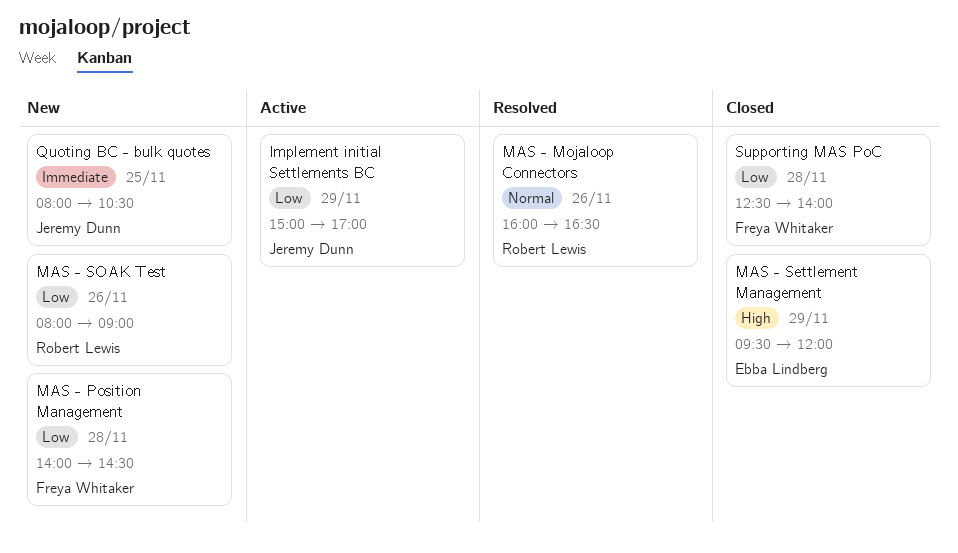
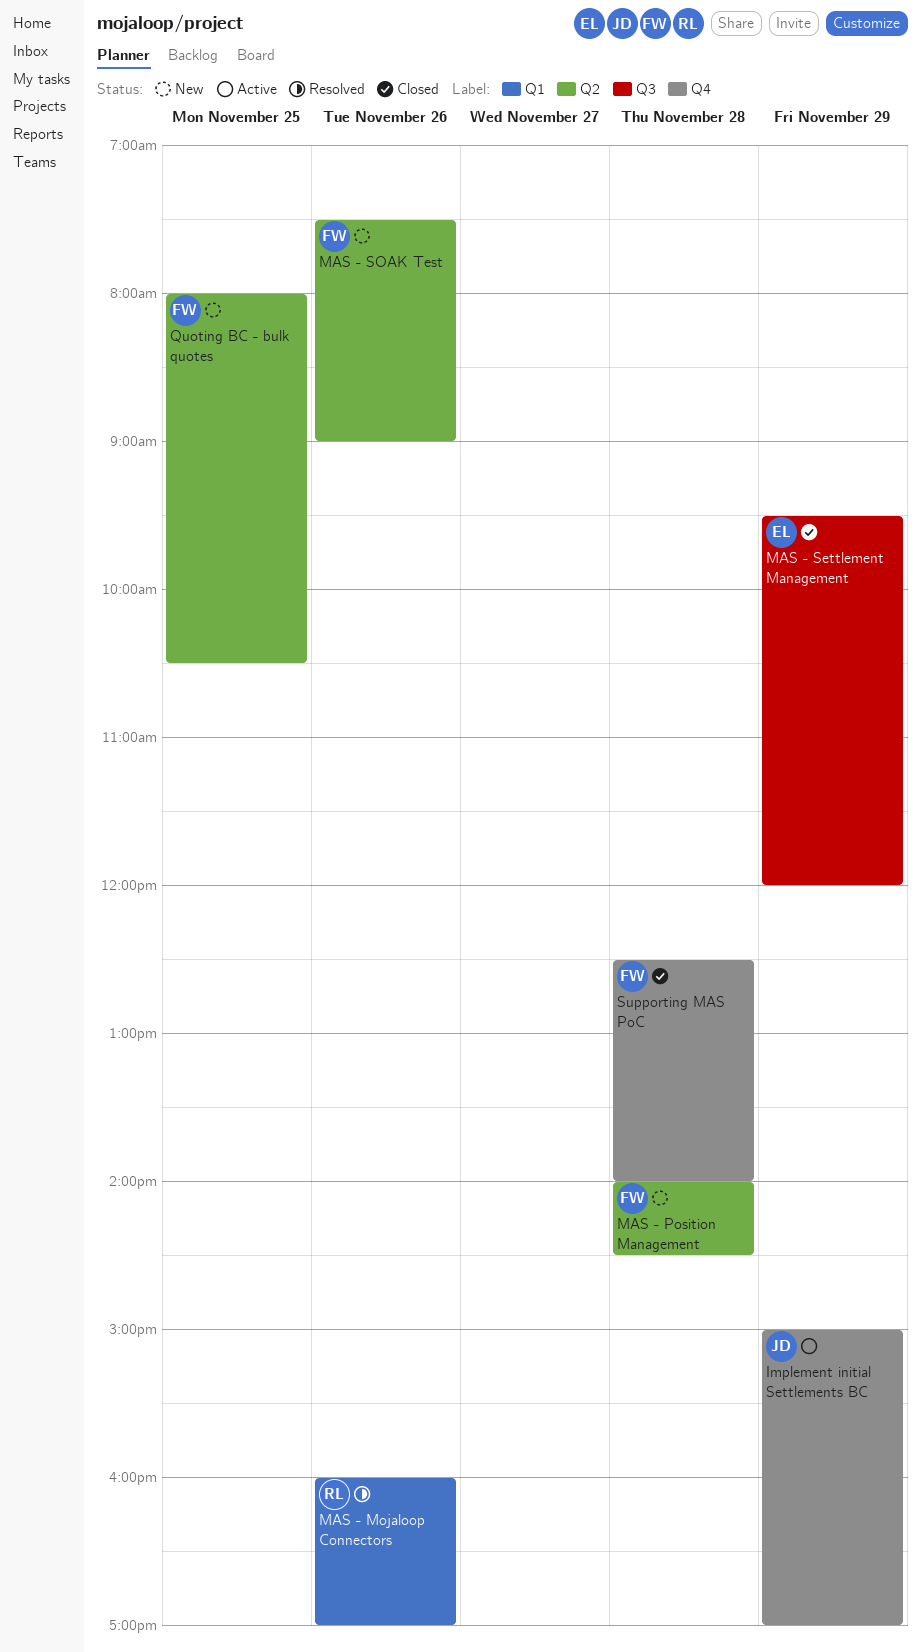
MAS - Mojaloop Connectors, ends: 16:30 -> 17:00
MAS - SOAK Test, owner: Robert Lewis -> Freya Whitaker
MAS - SOAK Test, begins: 08:00 -> 07:30
Quoting BC - bulk quotes, owner: Jeremy Dunn -> Freya Whitaker

